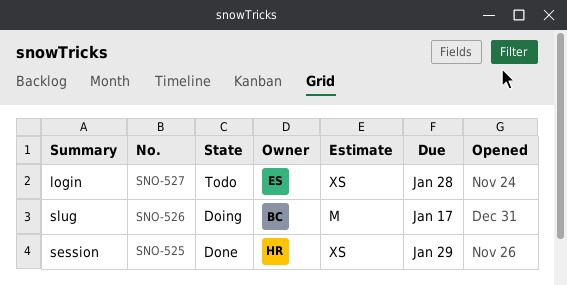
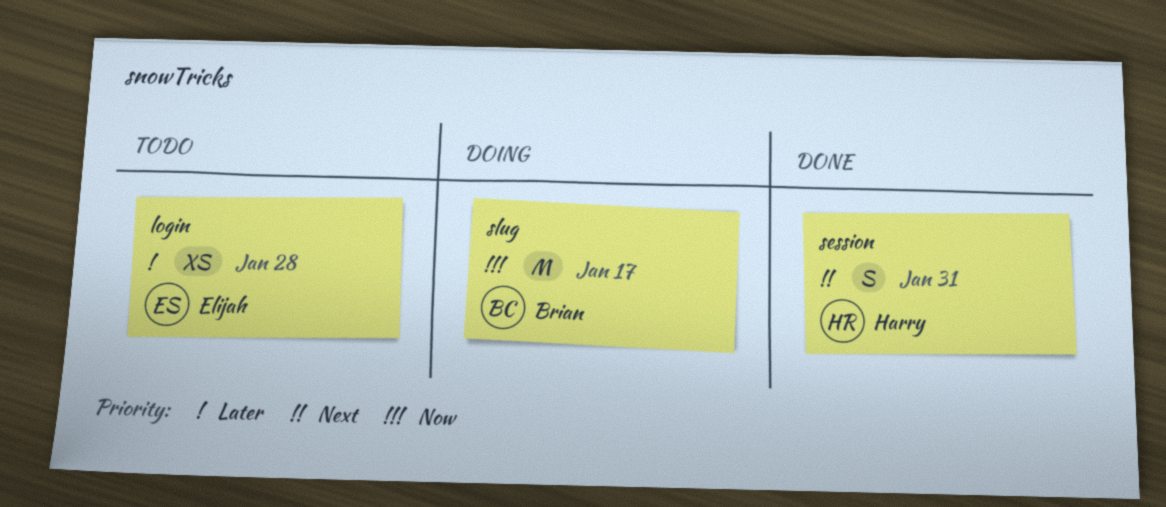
session, estimate: XS -> S
session, due: Jan 29 -> Jan 31

